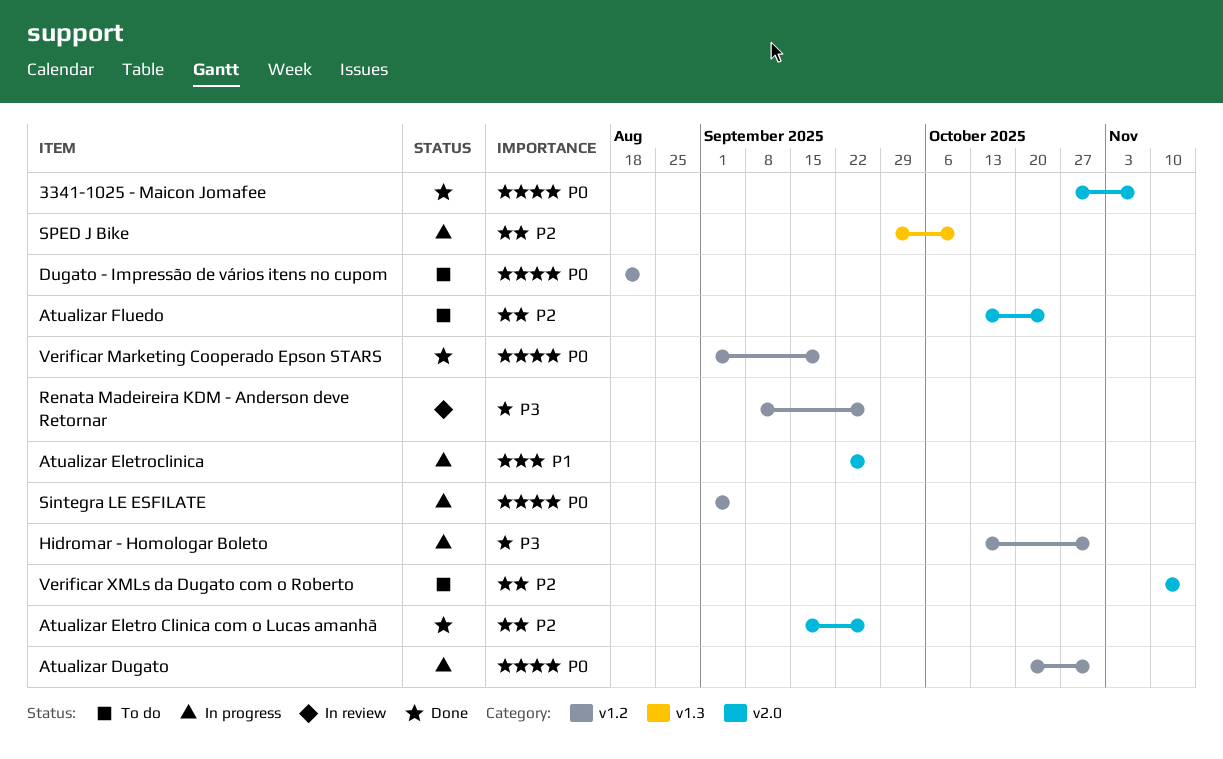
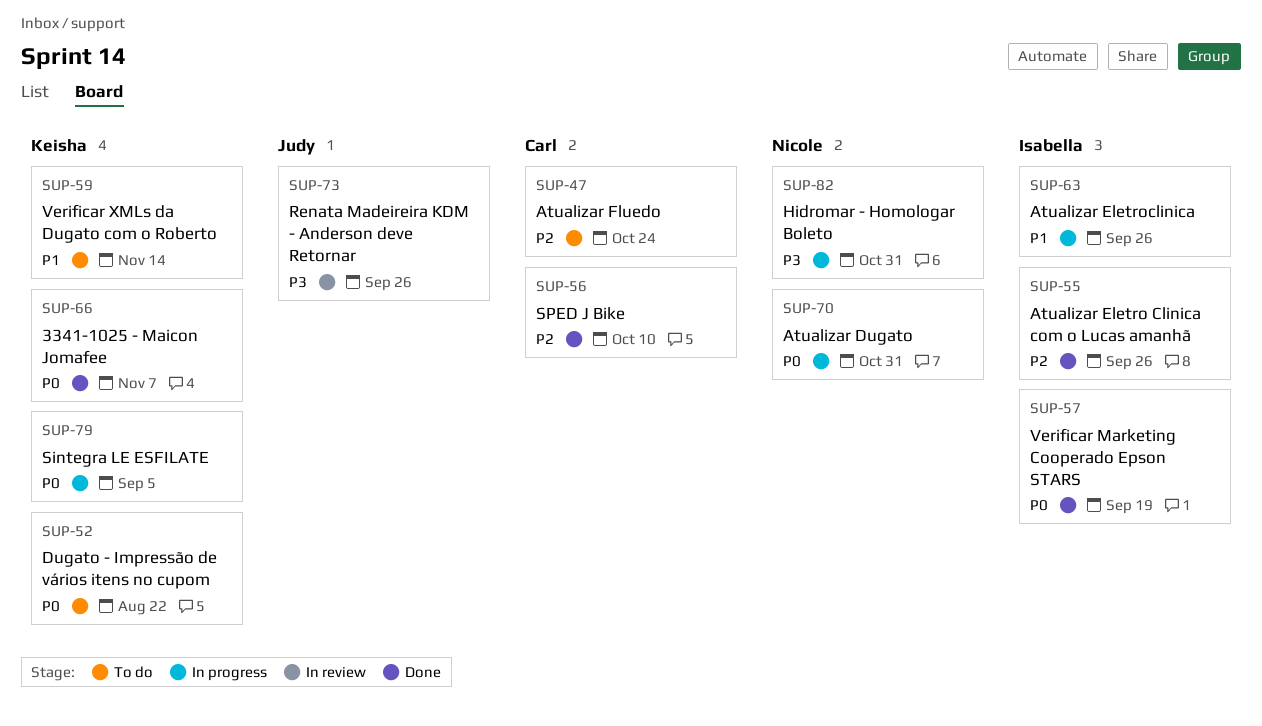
SPED J Bike, status: In progress -> Done
Verificar XMLs da Dugato com o Roberto, priority: P2 -> P1

